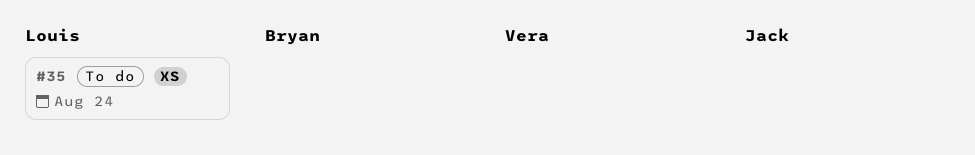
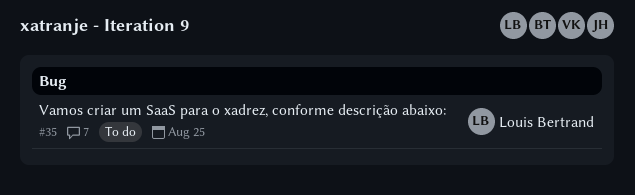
#35, due: Aug 24 -> Aug 25

